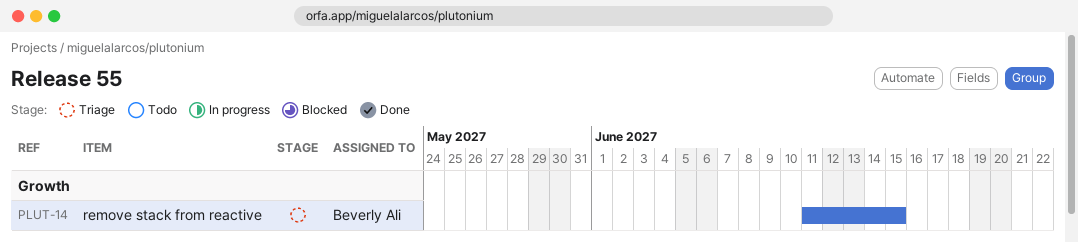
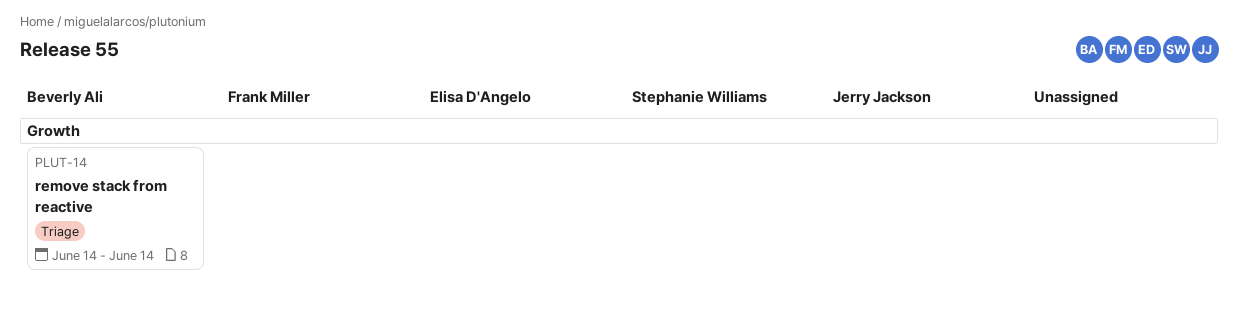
PLUT-14, start: Jun 11 -> Jun 14
PLUT-14, due: Jun 15 -> Jun 14

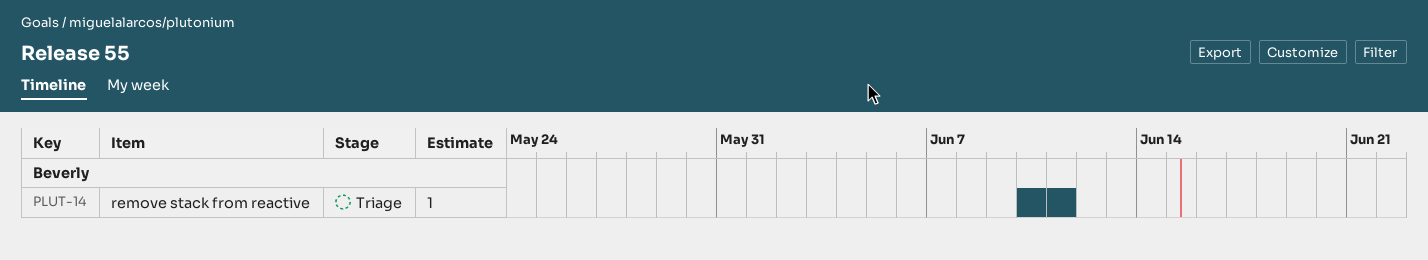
PLUT-14, start: Jun 14 -> Jun 10
PLUT-14, due: Jun 14 -> Jun 11

